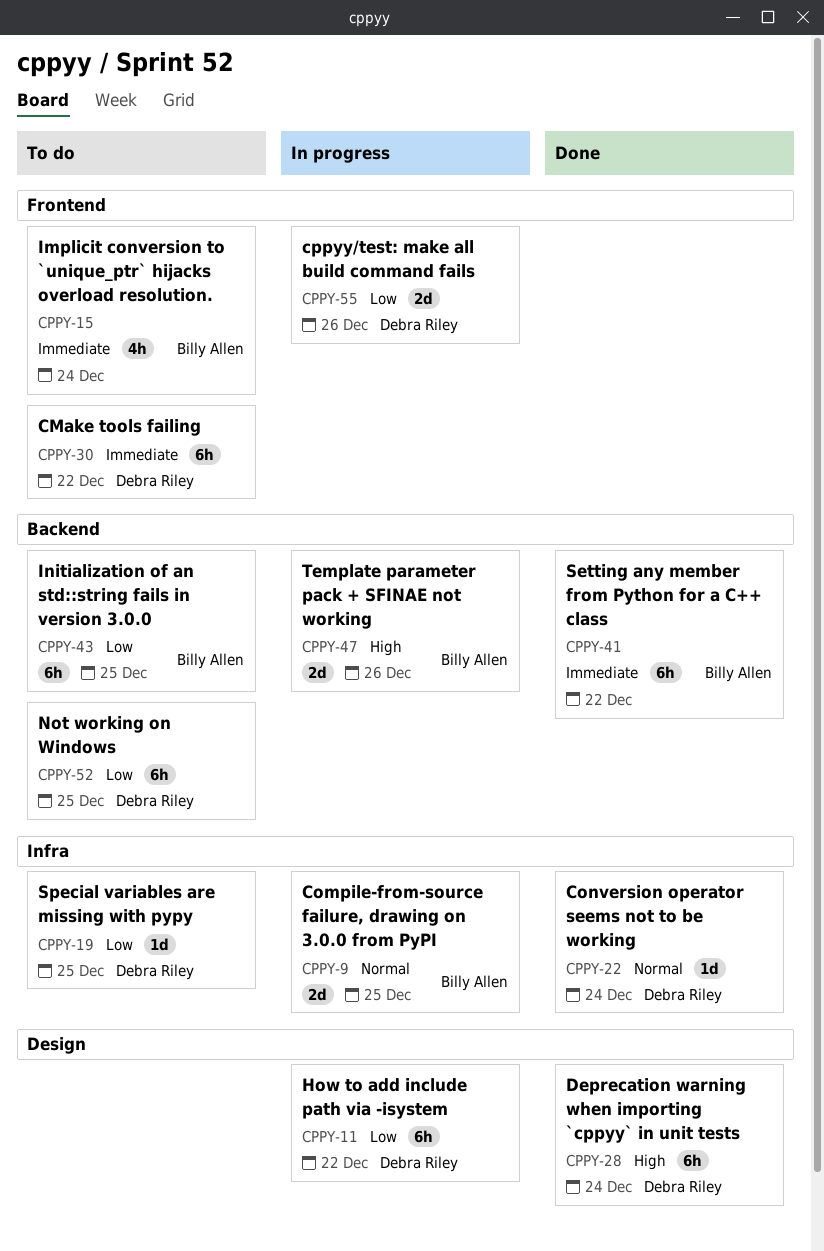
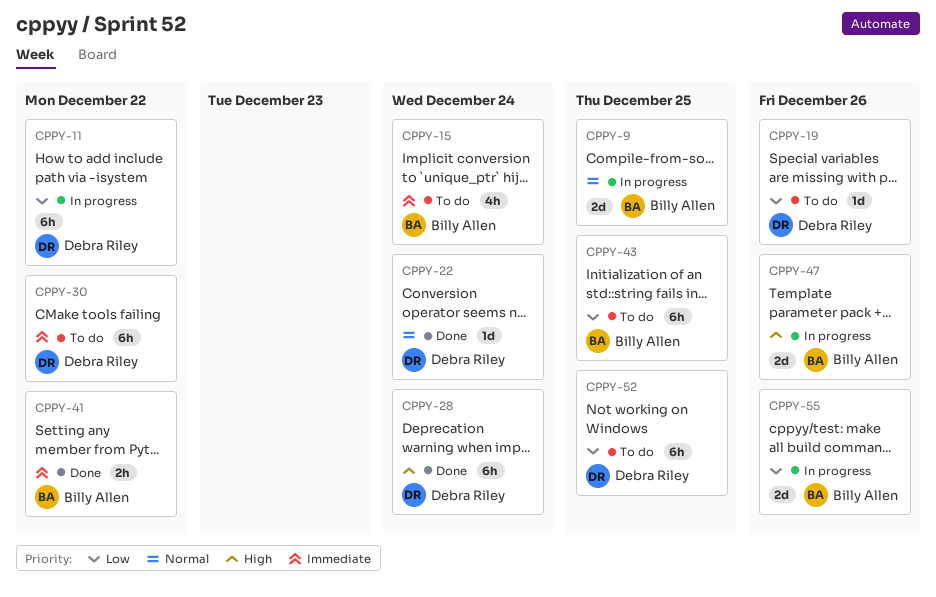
CPPY-19, due: Dec 25 -> Dec 26
CPPY-41, estimate: 6h -> 2h
CPPY-55, owner: Debra Riley -> Billy Allen

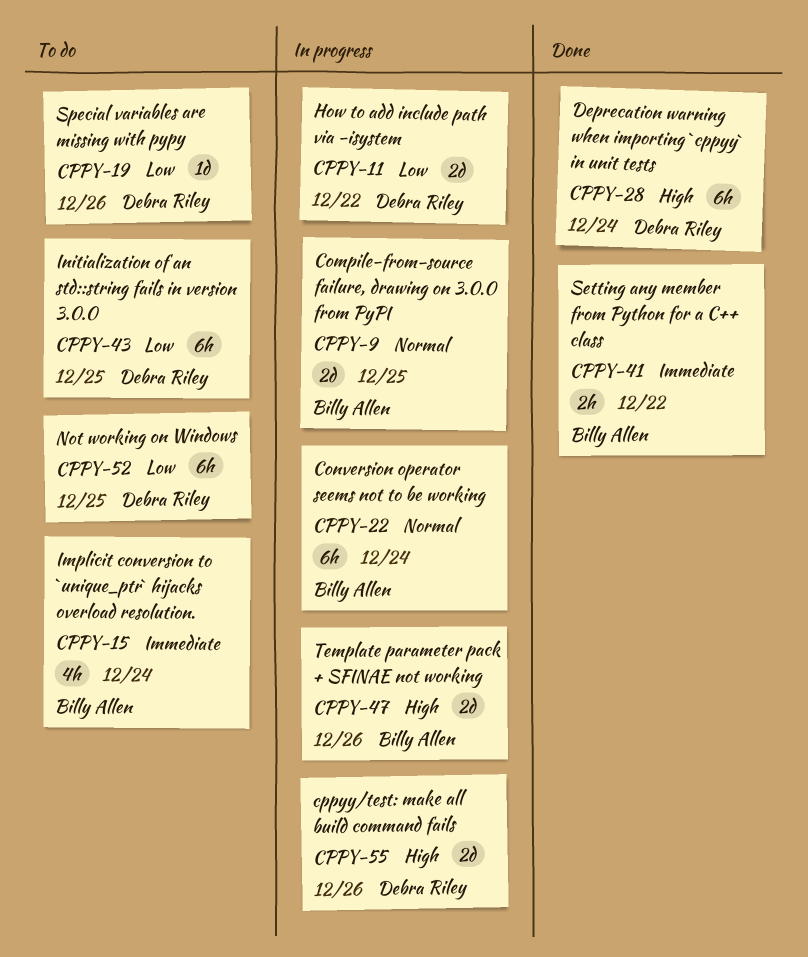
CPPY-11, estimate: 6h -> 2d
CPPY-22, status: Done -> In progress
CPPY-22, owner: Debra Riley -> Billy Allen
CPPY-22, estimate: 1d -> 6h
CPPY-30: present -> none
CPPY-43, owner: Billy Allen -> Debra Riley
CPPY-55, owner: Billy Allen -> Debra Riley
CPPY-55, priority: Low -> High

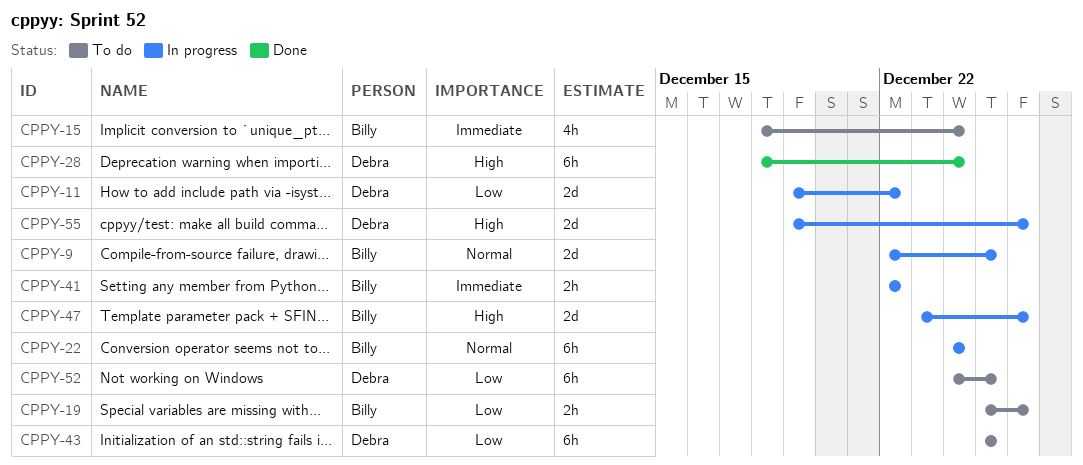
CPPY-19, owner: Debra Riley -> Billy Allen
CPPY-19, estimate: 1d -> 2h
CPPY-41, status: Done -> In progress

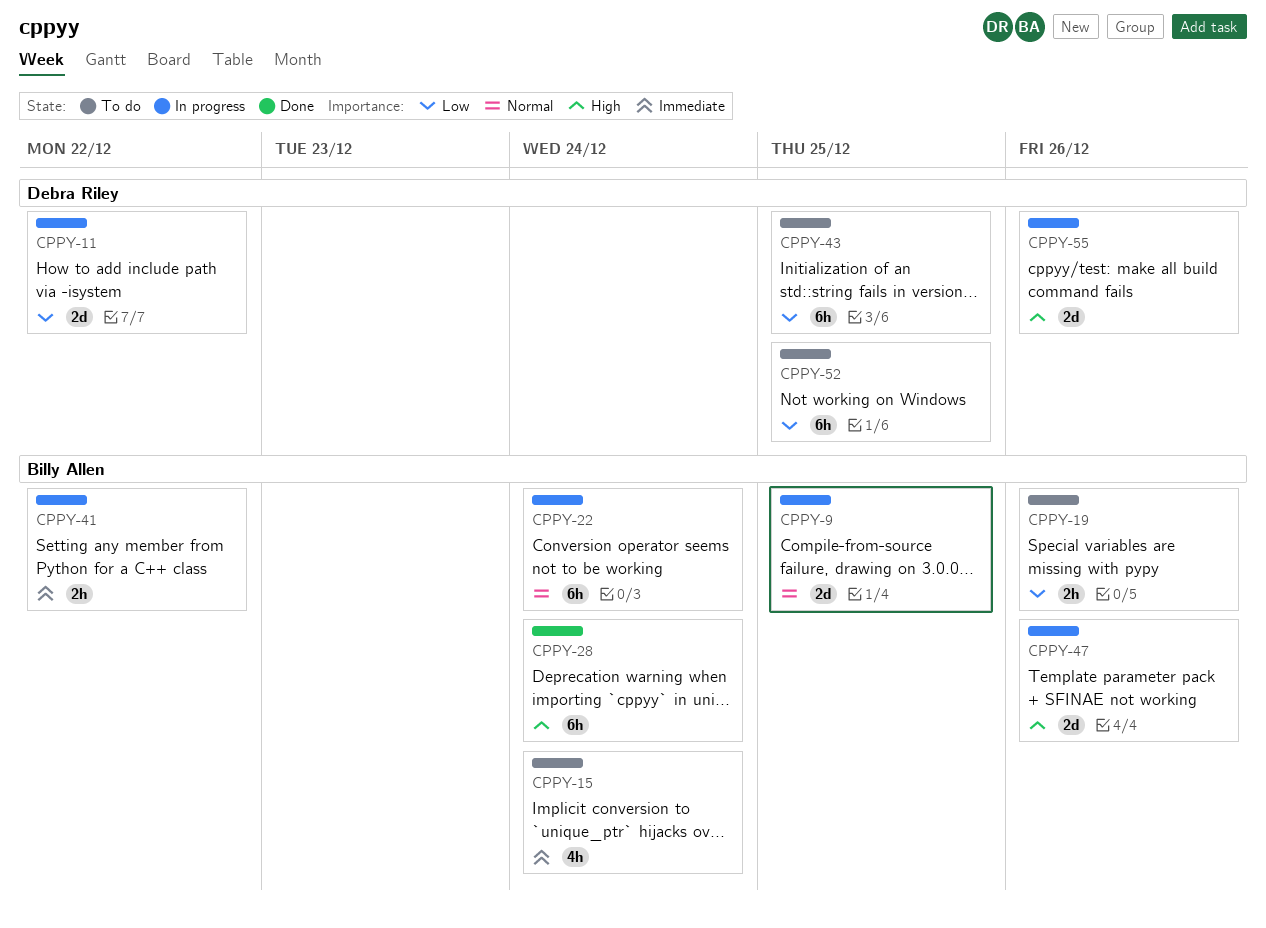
CPPY-28, owner: Debra Riley -> Billy Allen

